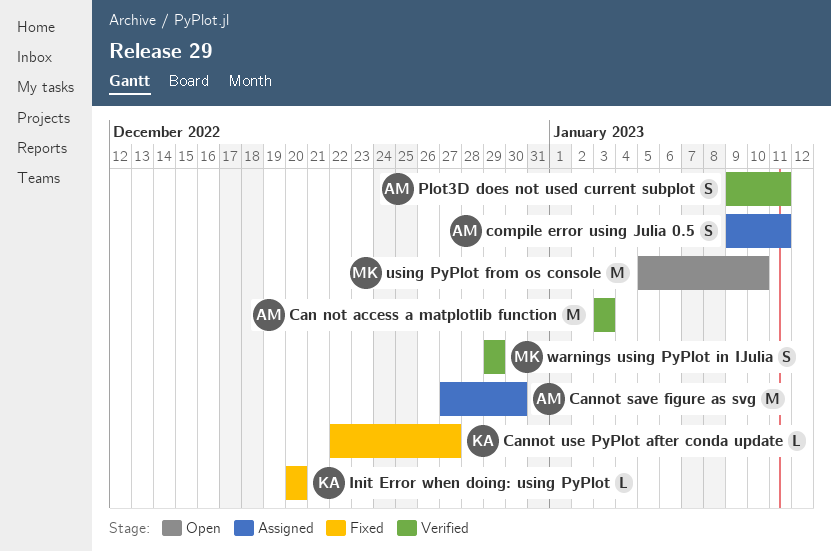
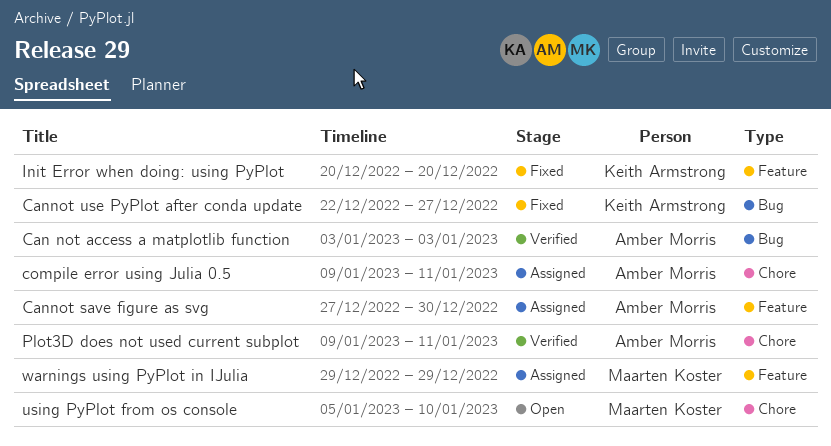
warnings using PyPlot in IJulia, status: Verified -> Assigned

